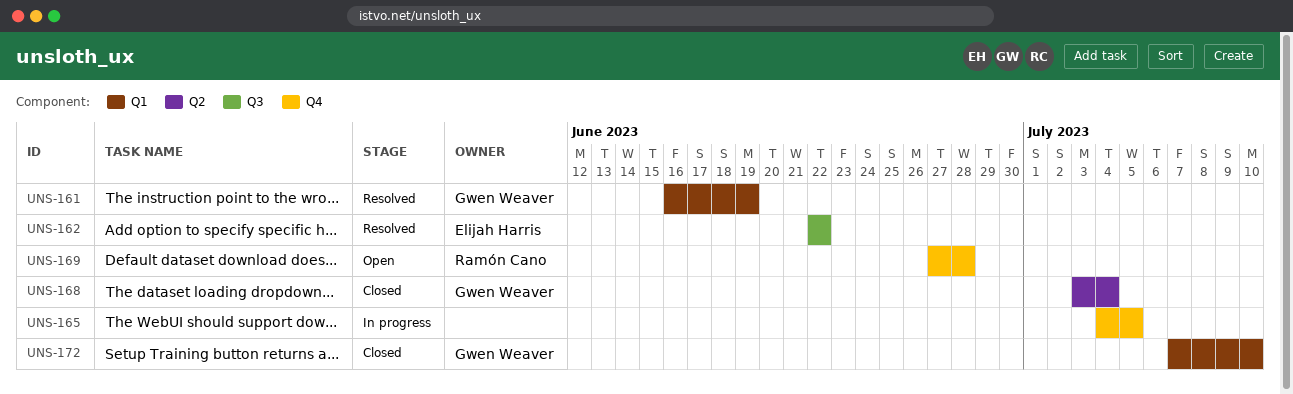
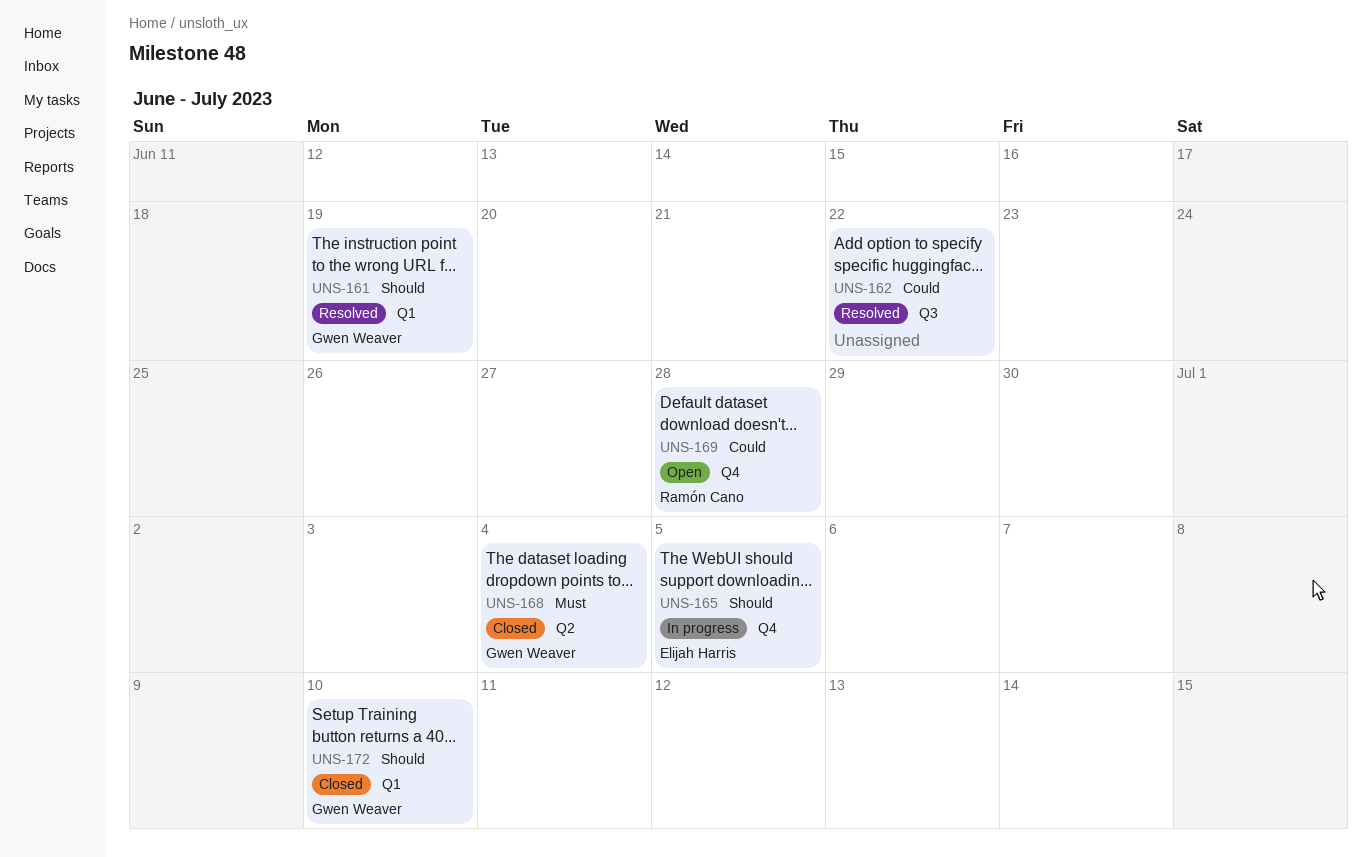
UNS-162, owner: Elijah Harris -> none
UNS-165, owner: none -> Elijah Harris

